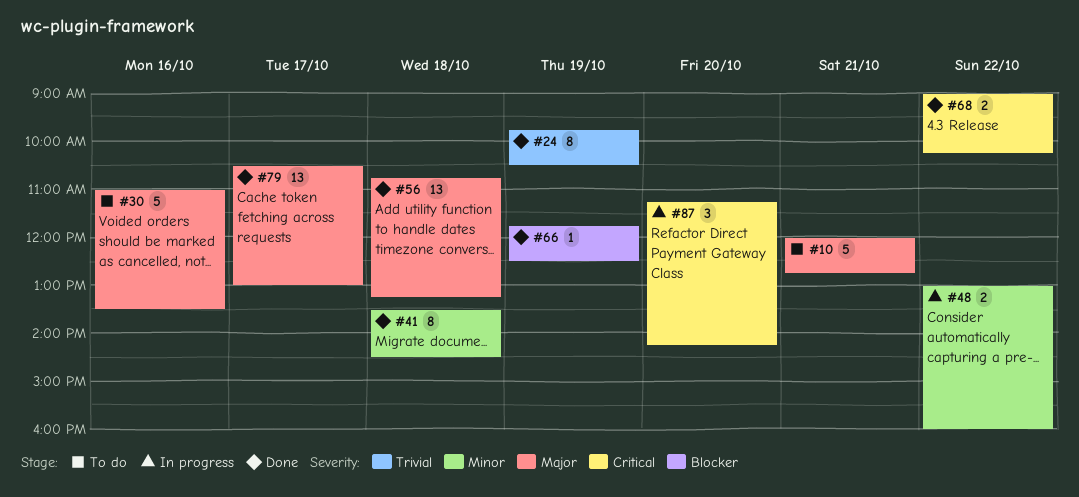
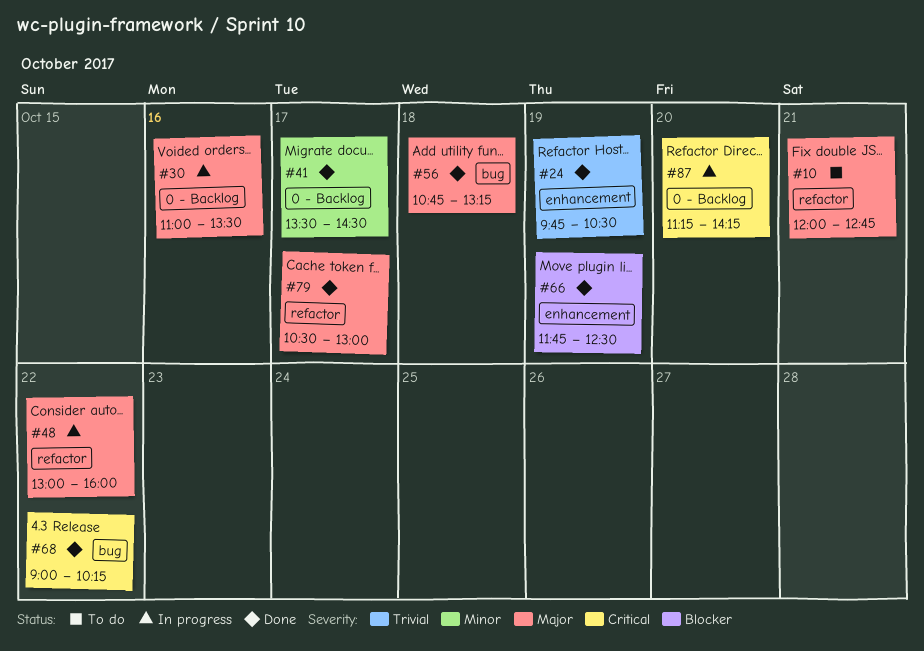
#30, status: To do -> In progress
#41, day: Oct 18 -> Oct 17
#48, priority: Minor -> Major

